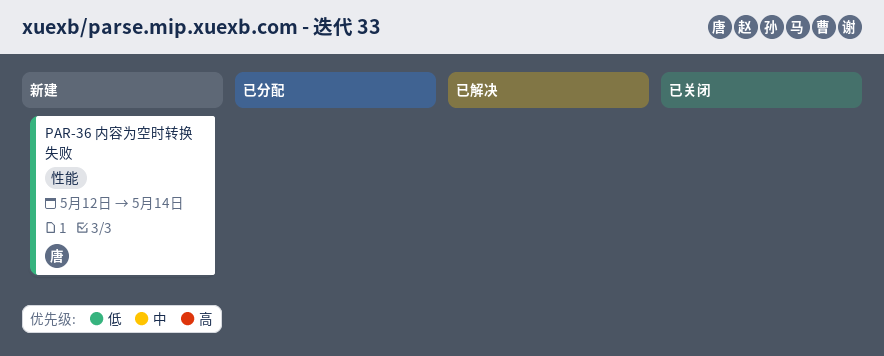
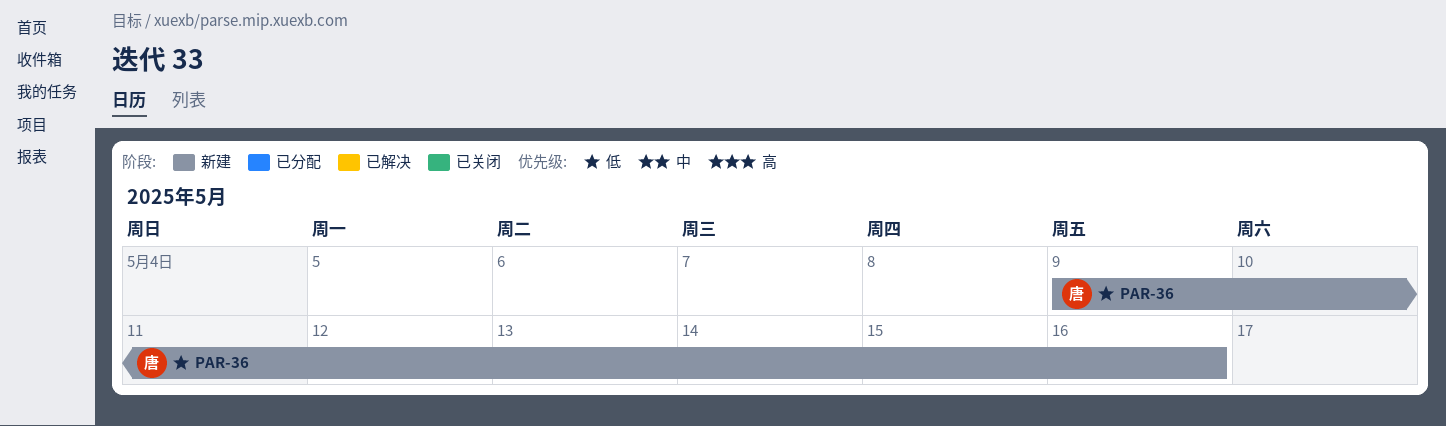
PAR-36, start: May 12 -> May 9
PAR-36, due: May 14 -> May 16

